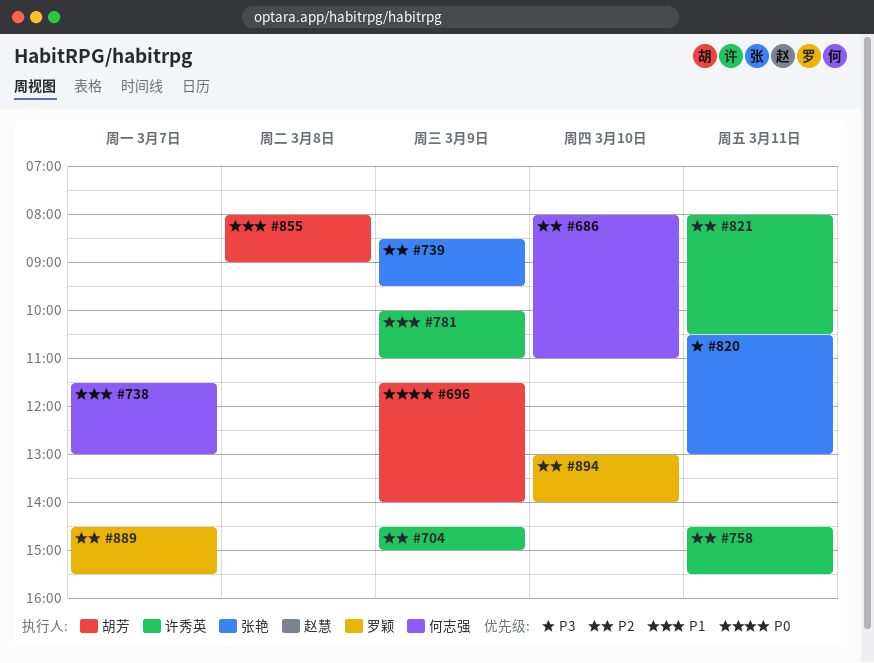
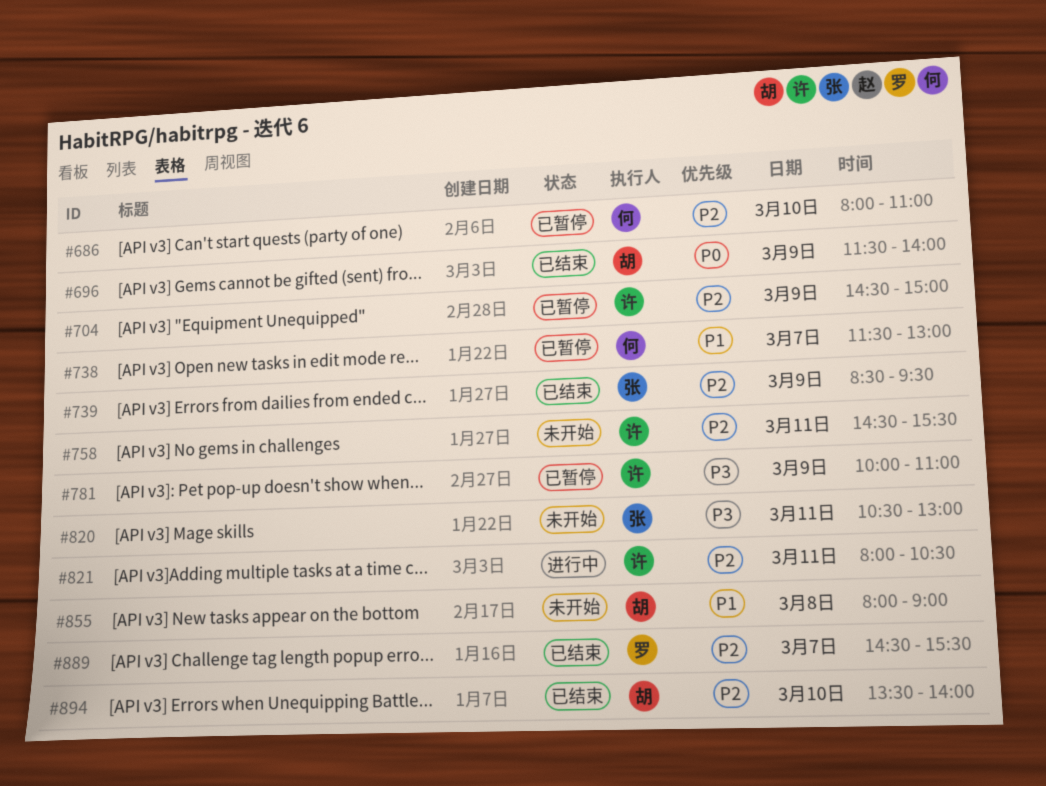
#781, priority: P1 -> P3
#894, owner: 罗颖 -> 胡芳
#894, begins: 13:00 -> 13:30

